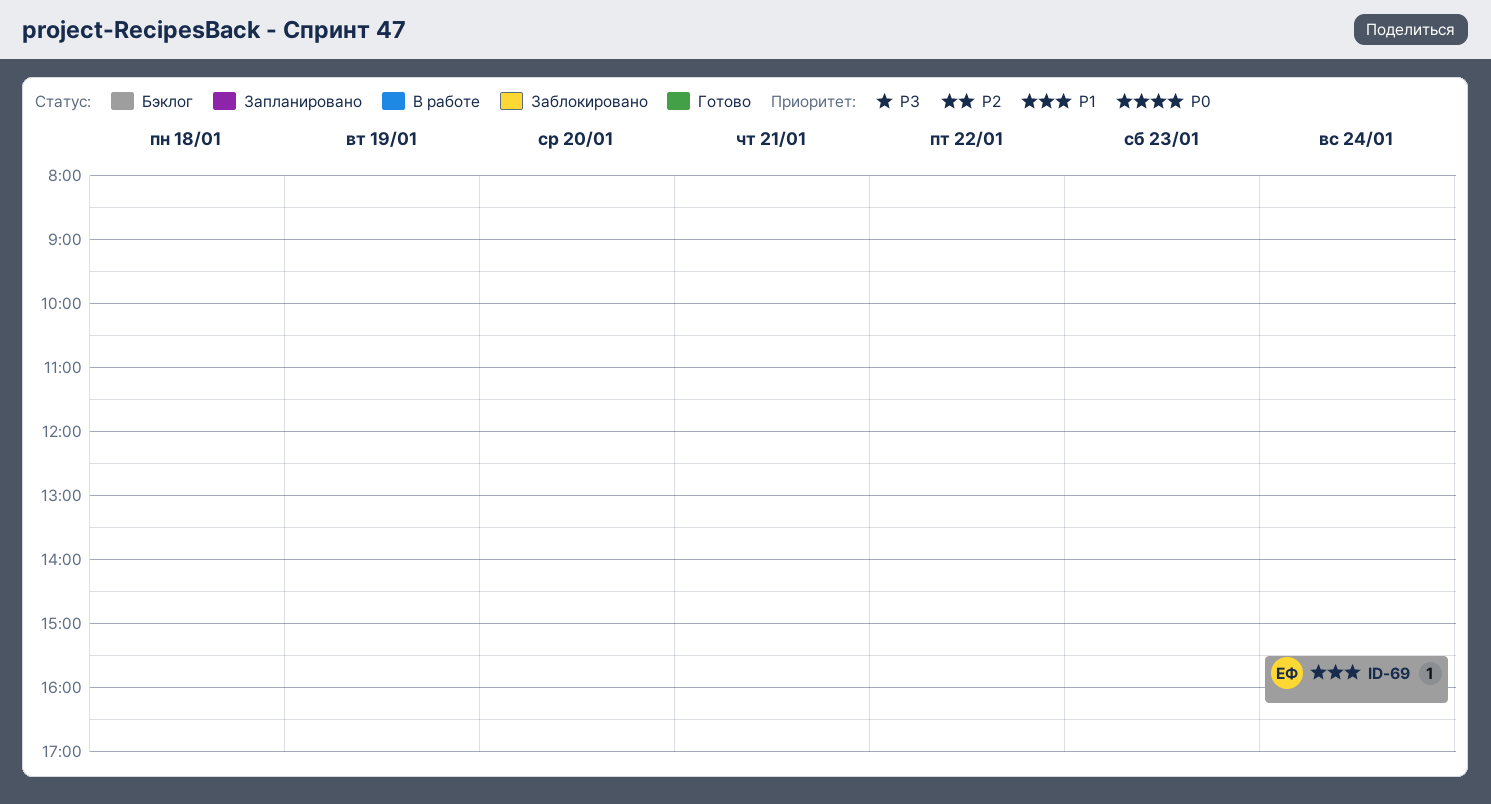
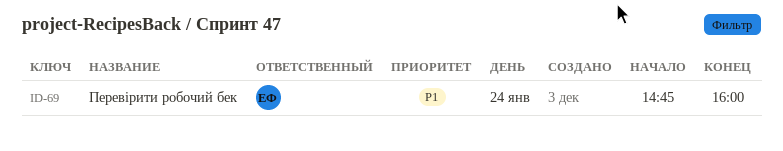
ID-69, begins: 15:30 -> 14:45
ID-69, ends: 16:15 -> 16:00

